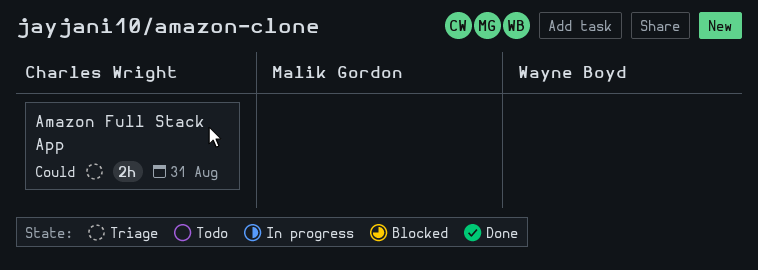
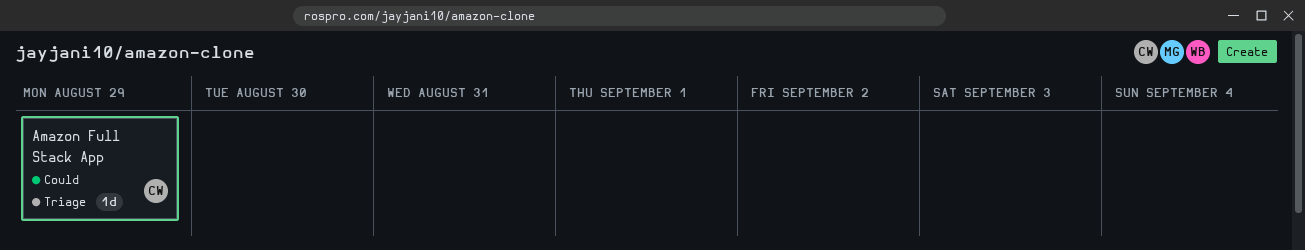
Amazon Full Stack App, estimate: 2h -> 1d
Amazon Full Stack App, due: Aug 31 -> Aug 29

